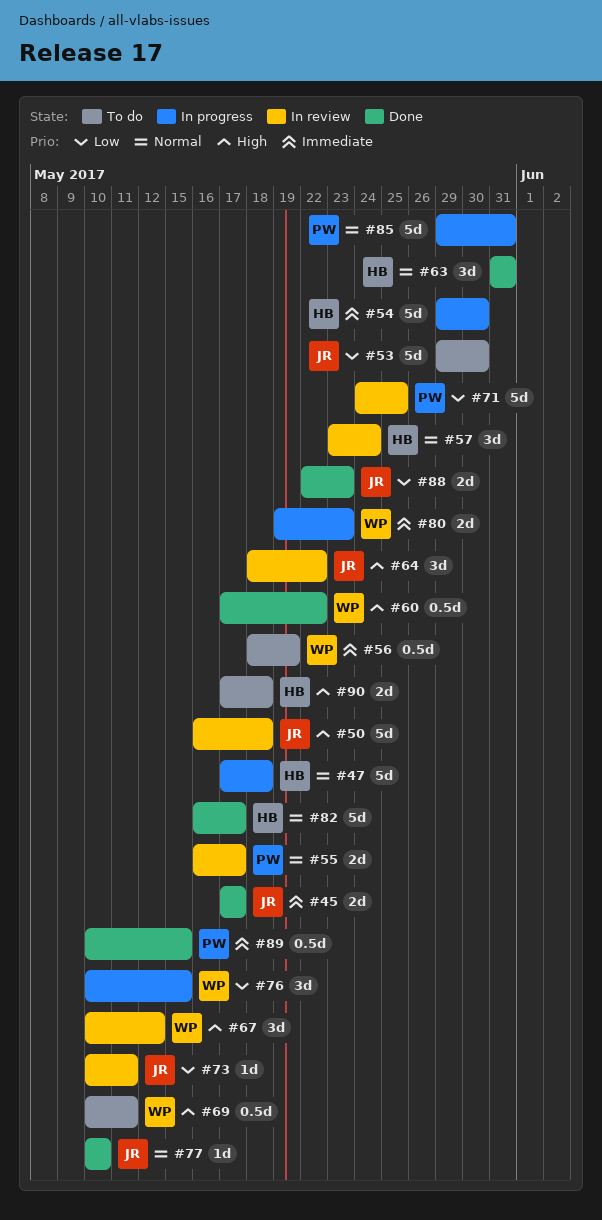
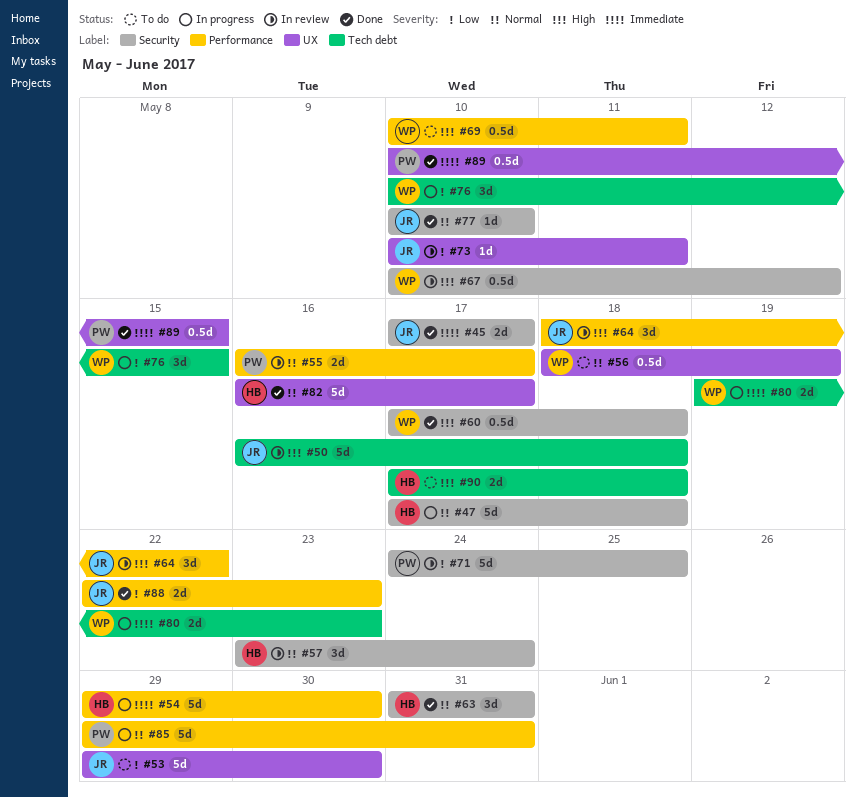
#56, priority: Immediate -> Normal
#60, due: May 22 -> May 18
#67, estimate: 3d -> 0.5d

